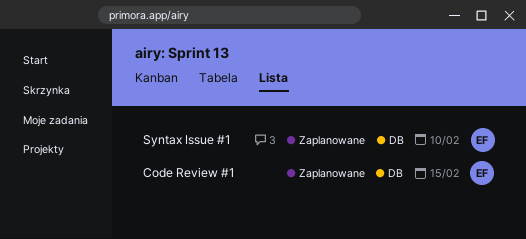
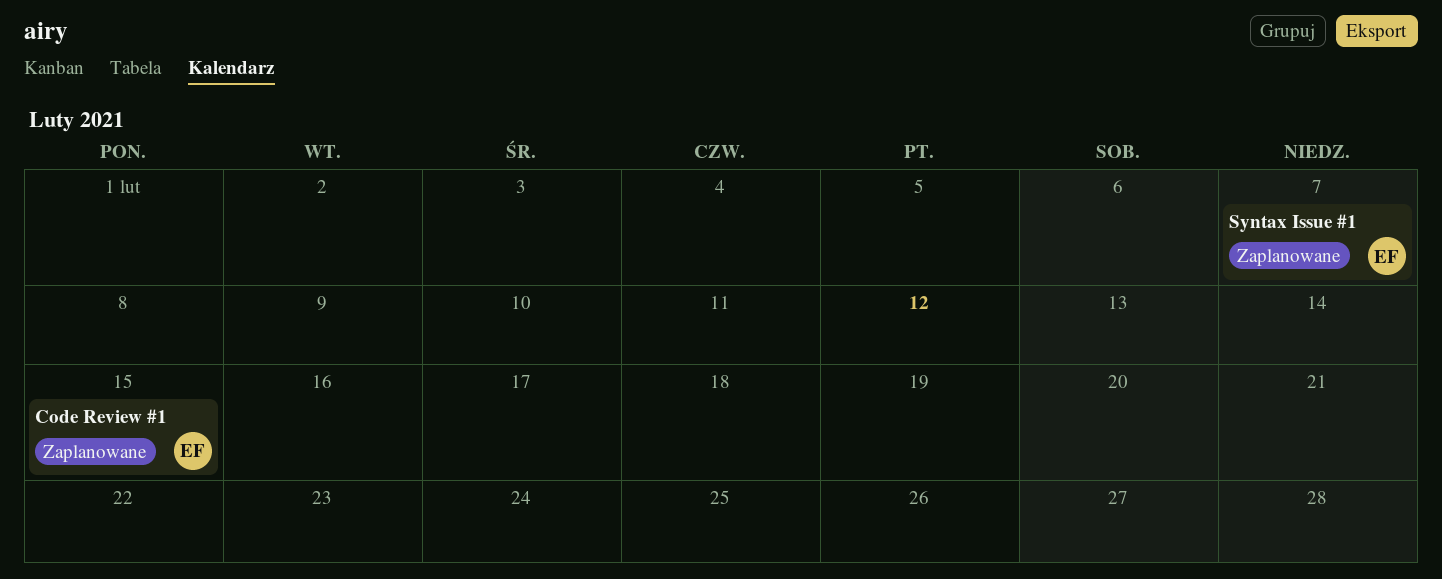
Syntax Issue #1, due: Feb 10 -> Feb 7

